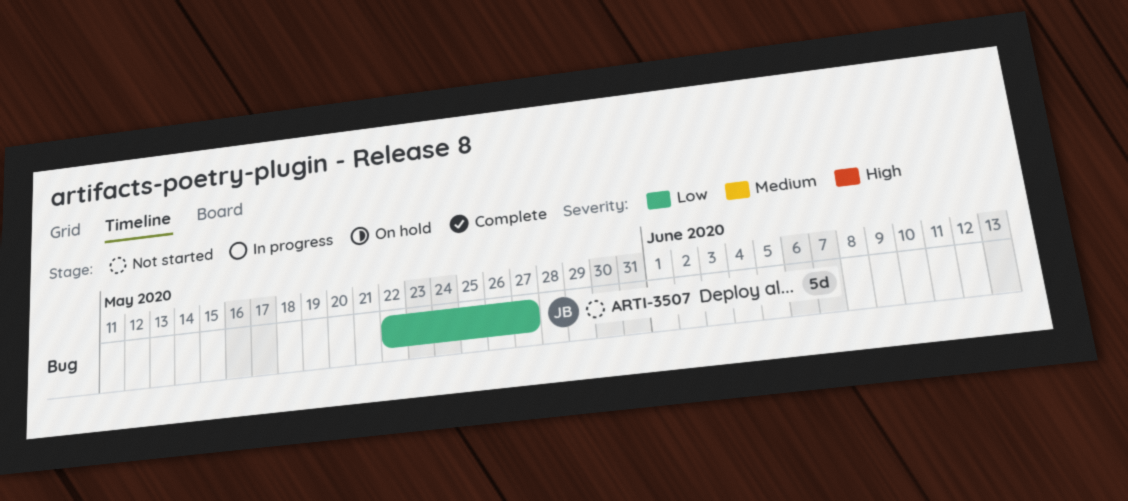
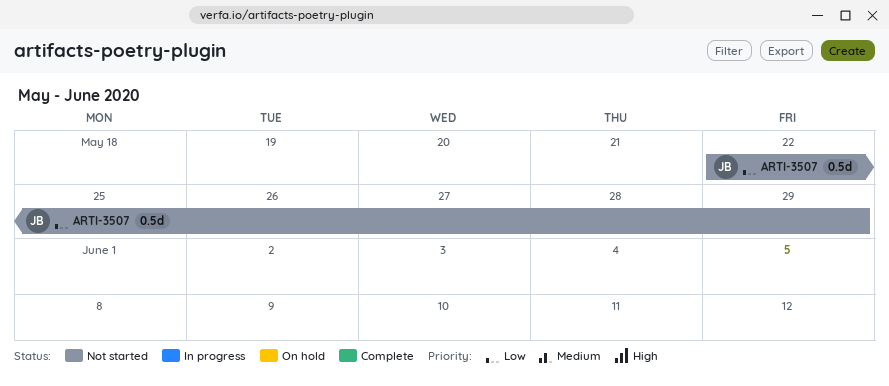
ARTI-3507, estimate: 5d -> 0.5d
ARTI-3507, due: May 27 -> May 29

